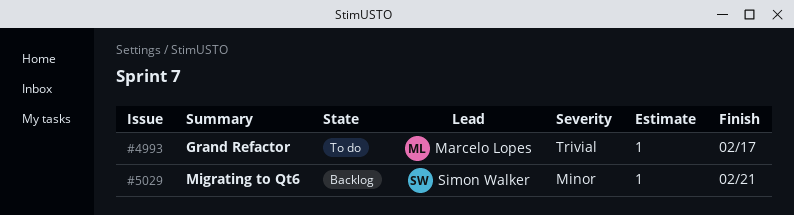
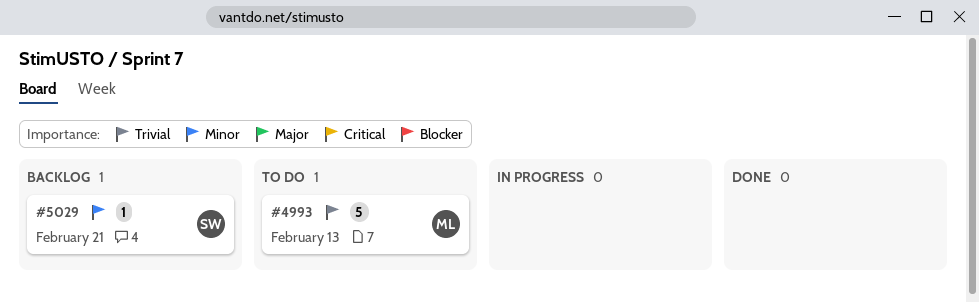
#4993, estimate: 1 -> 5
#4993, due: Feb 17 -> Feb 13

